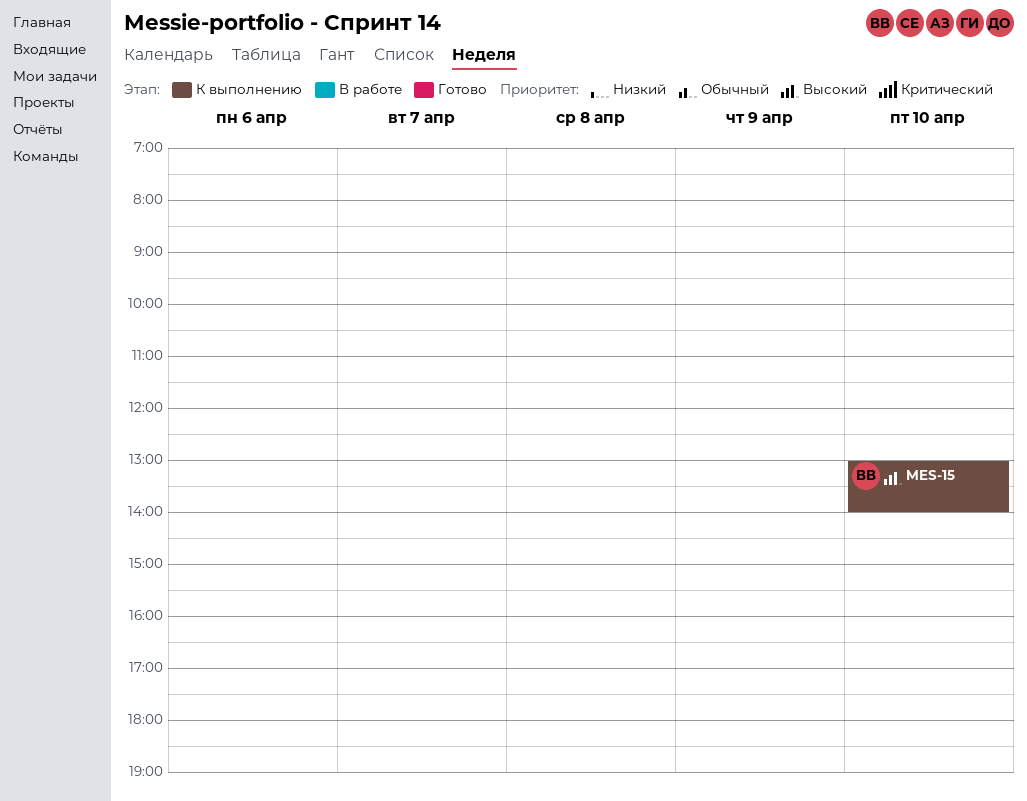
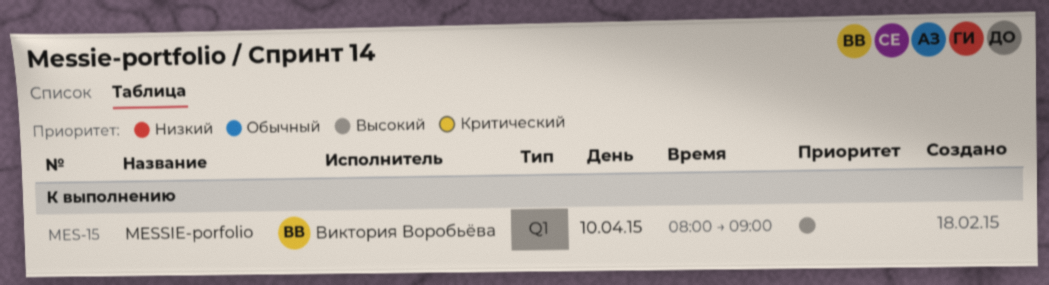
MES-15, begins: 13:00 -> 08:00
MES-15, ends: 14:00 -> 09:00

